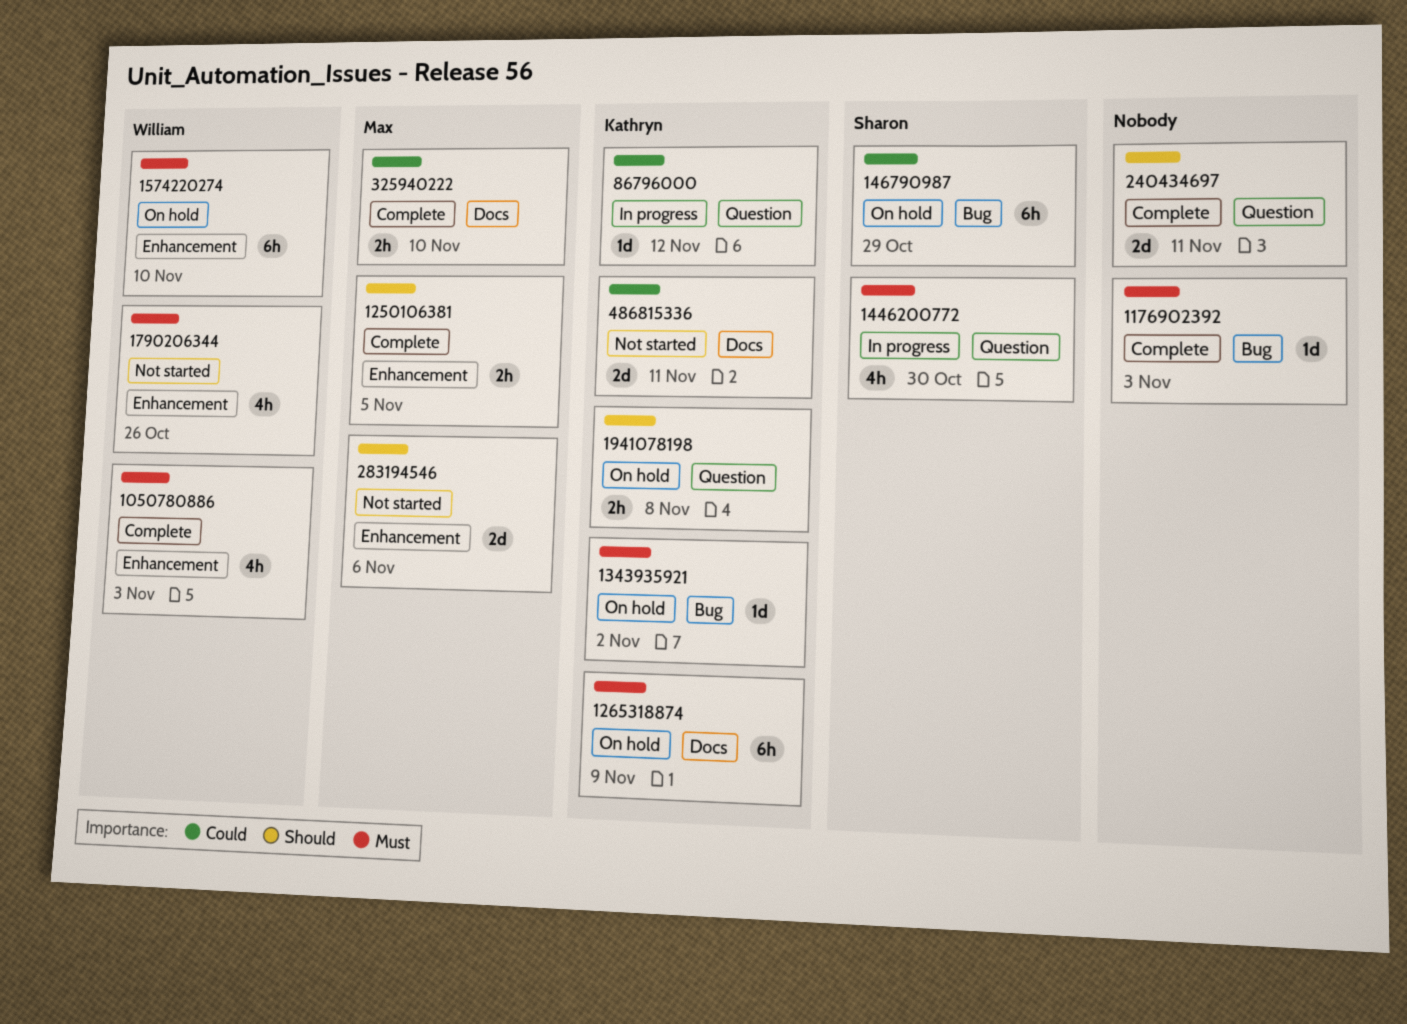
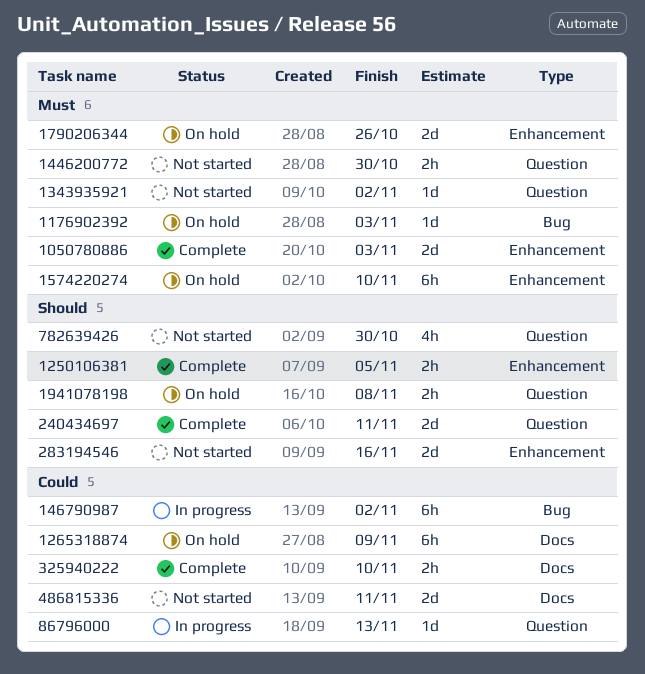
1050780886, estimate: 4h -> 2d
1176902392, status: Complete -> On hold
1265318874, priority: Must -> Could
1343935921, status: On hold -> Not started
1343935921, label: Bug -> Question
1446200772, status: In progress -> Not started
1446200772, estimate: 4h -> 2h
146790987, status: On hold -> In progress
146790987, due: Oct 29 -> Nov 2
1790206344, status: Not started -> On hold
1790206344, estimate: 4h -> 2d
283194546, due: Nov 6 -> Nov 16
782639426: none -> present
86796000, due: Nov 12 -> Nov 13

